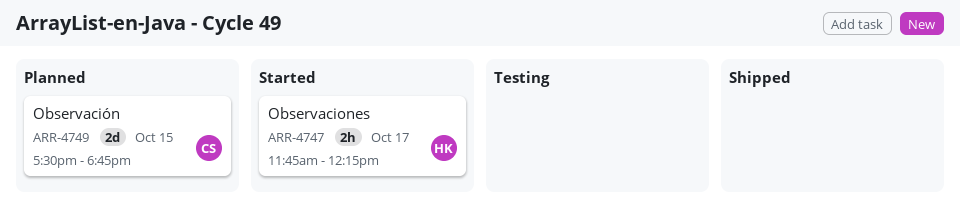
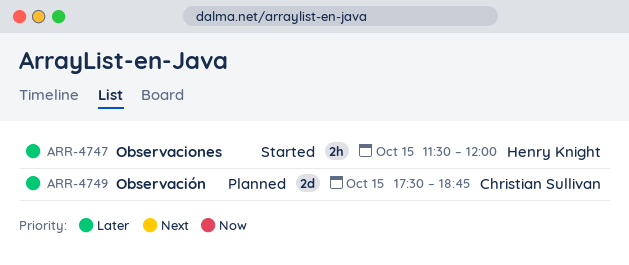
ARR-4747, day: Oct 17 -> Oct 15
ARR-4747, begins: 11:45 -> 11:30
ARR-4747, ends: 12:15 -> 12:00

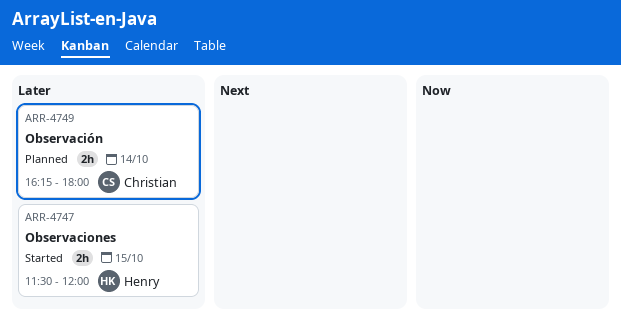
ARR-4749, estimate: 2d -> 2h
ARR-4749, day: Oct 15 -> Oct 14
ARR-4749, begins: 17:30 -> 16:15
ARR-4749, ends: 18:45 -> 18:00

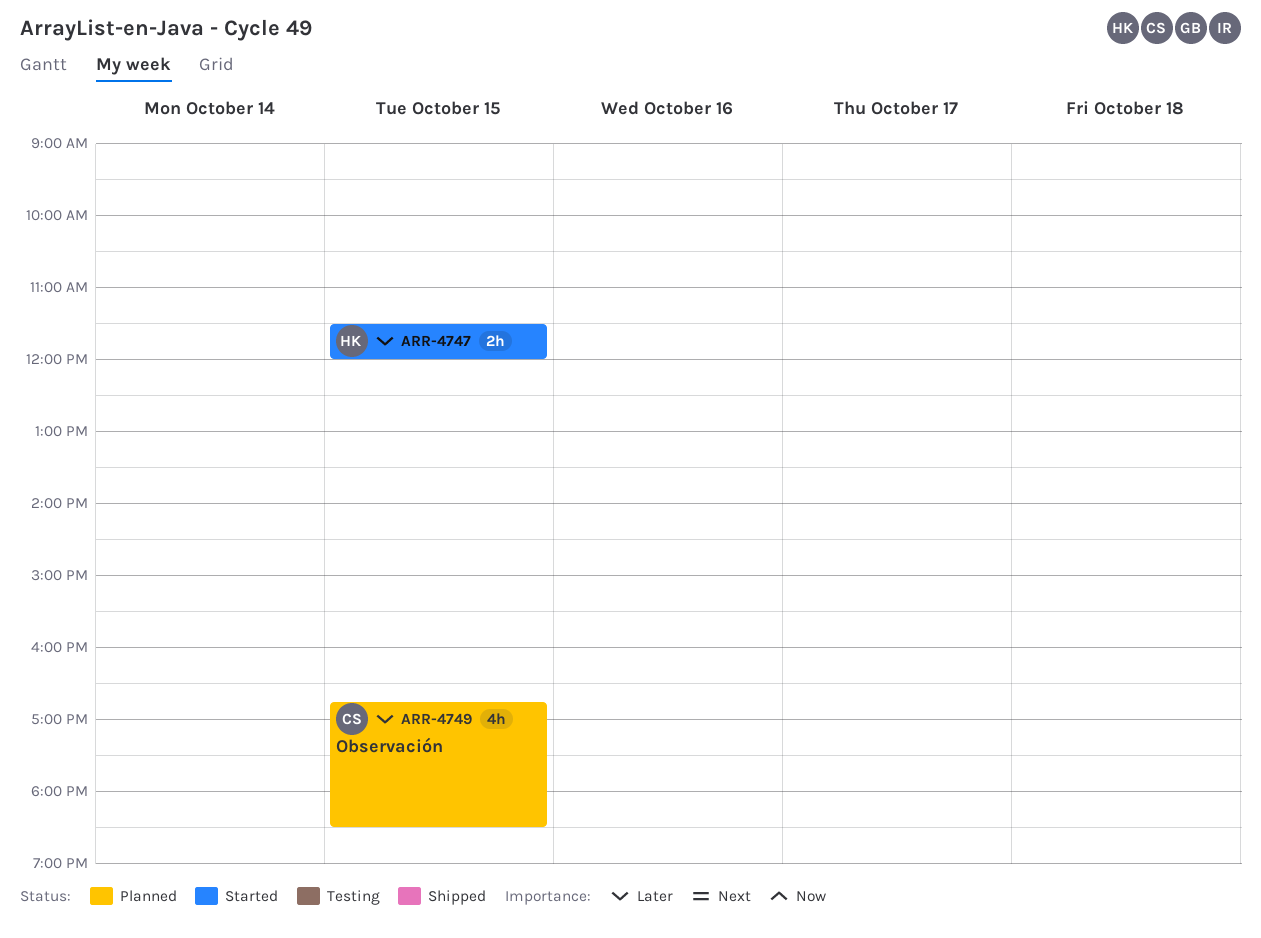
ARR-4749, estimate: 2h -> 4h
ARR-4749, day: Oct 14 -> Oct 15
ARR-4749, begins: 16:15 -> 16:45
ARR-4749, ends: 18:00 -> 18:30

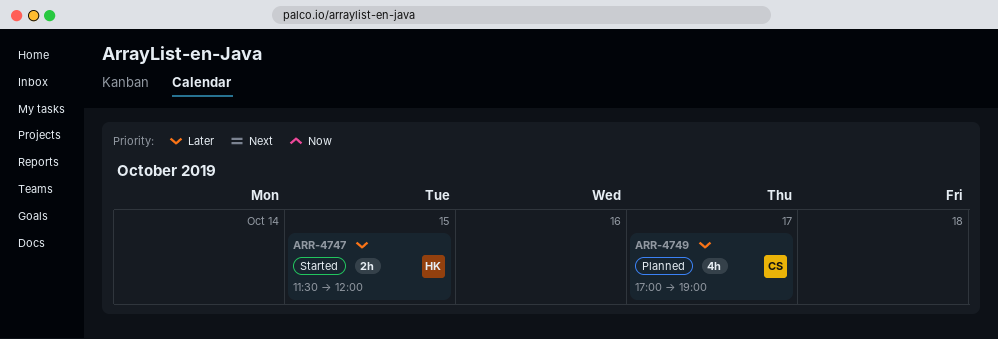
ARR-4749, day: Oct 15 -> Oct 17
ARR-4749, begins: 16:45 -> 17:00
ARR-4749, ends: 18:30 -> 19:00

